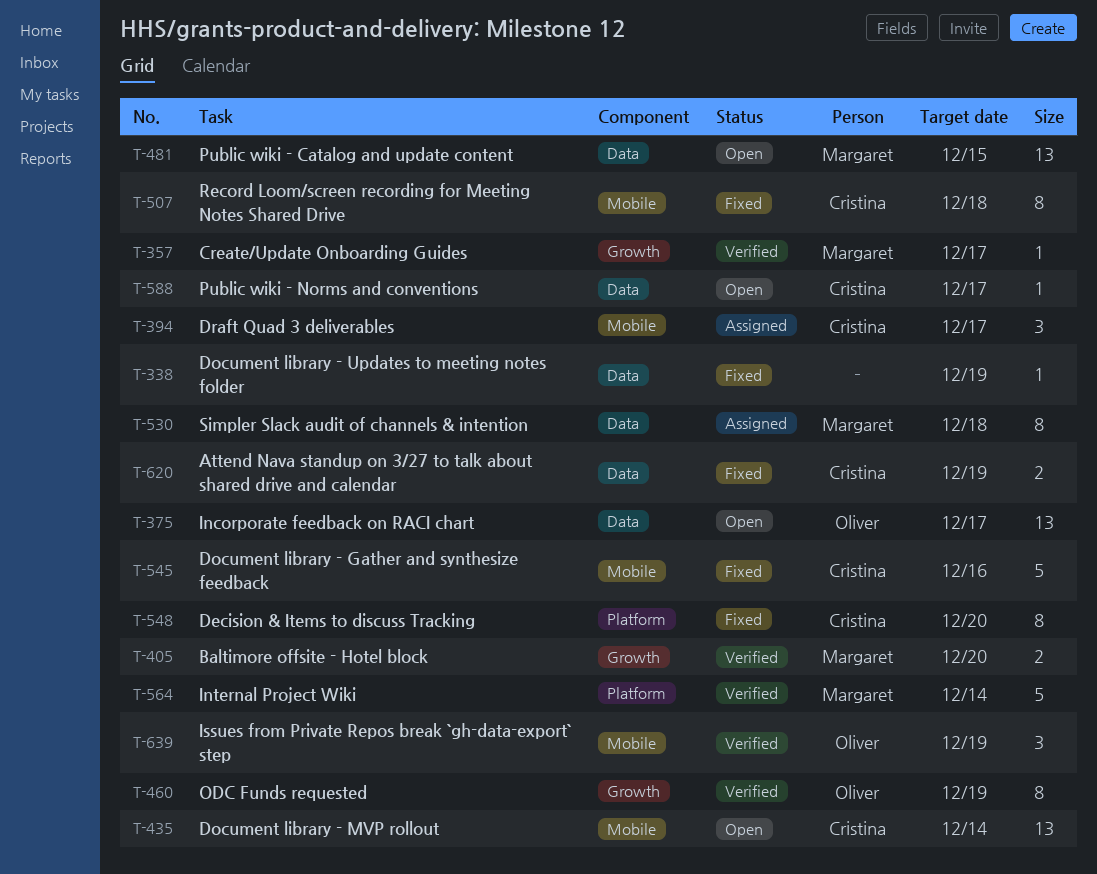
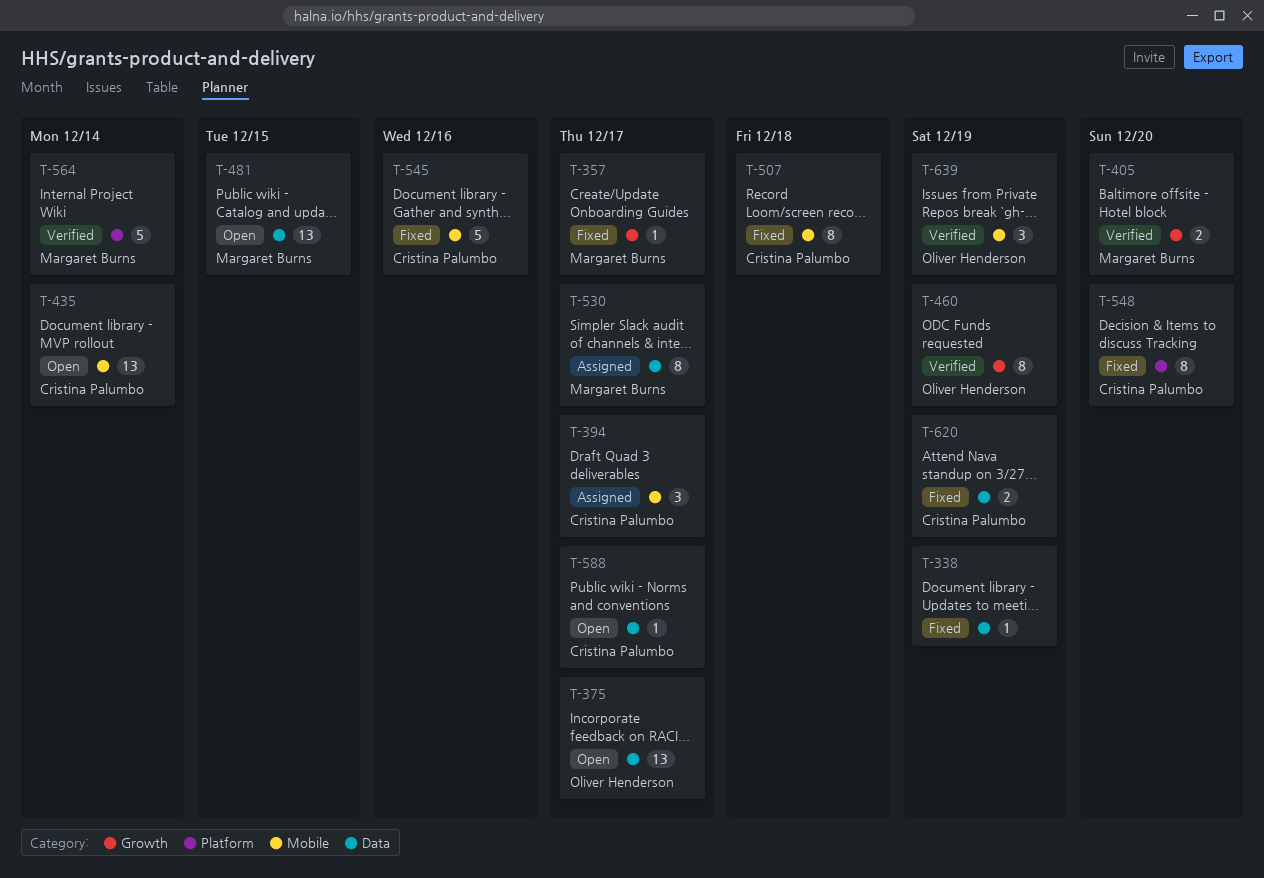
T-357, status: Verified -> Fixed
T-530, due: Dec 18 -> Dec 17

